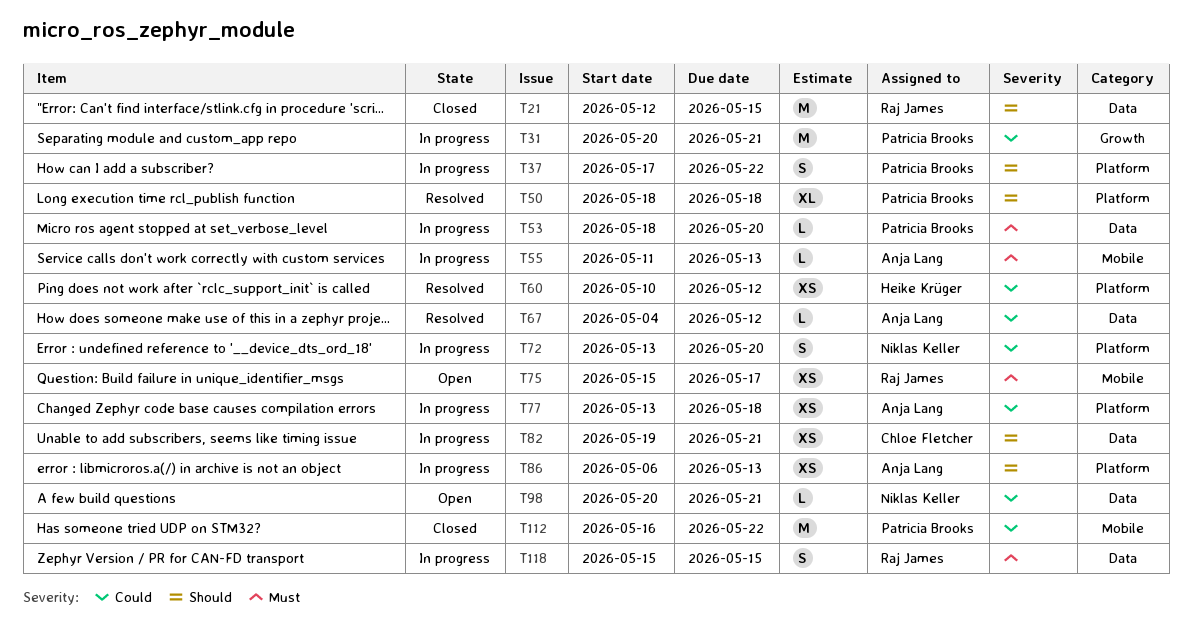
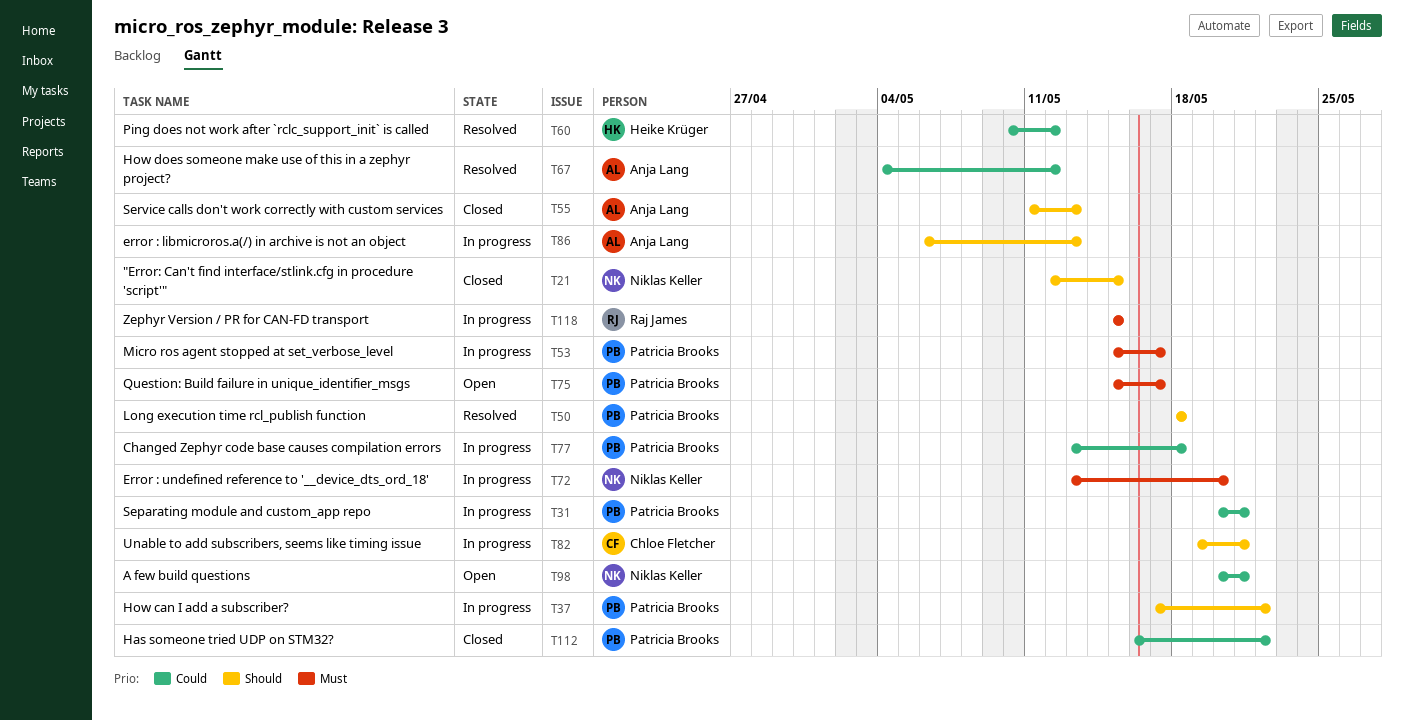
T21, owner: Raj James -> Niklas Keller
T53, start: May 18 -> May 15
T53, due: May 20 -> May 17
T55, status: In progress -> Closed
T55, priority: Must -> Should
T72, priority: Could -> Must
T75, owner: Raj James -> Patricia Brooks
T77, owner: Anja Lang -> Patricia Brooks

